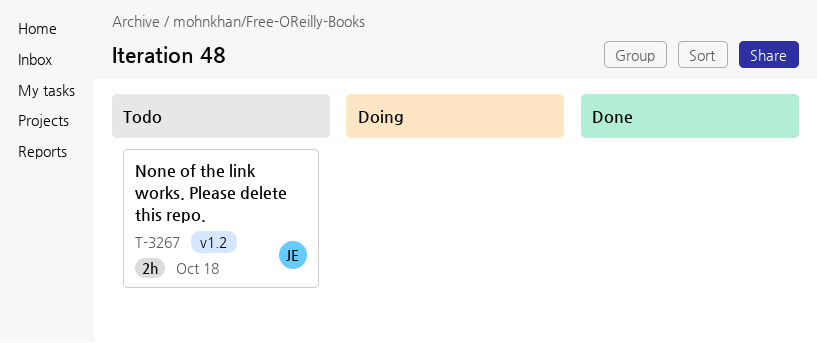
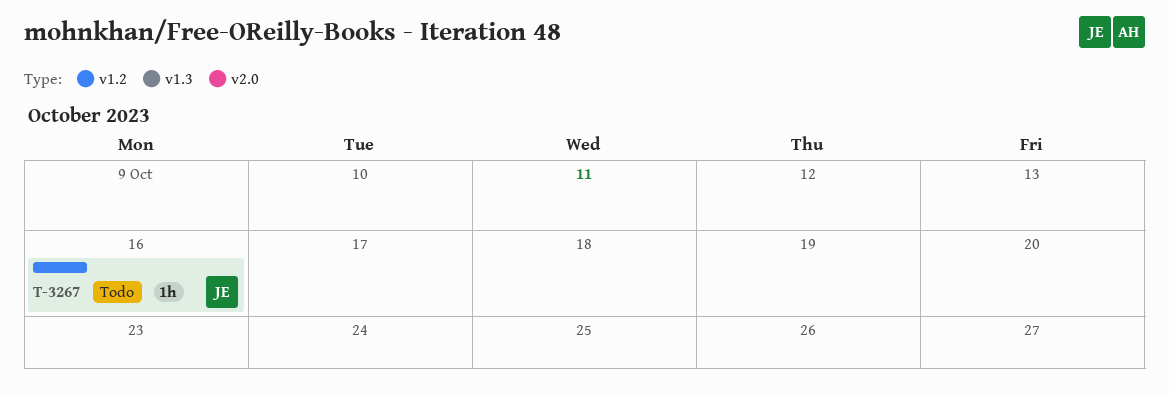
T-3267, estimate: 2h -> 1h
T-3267, due: Oct 18 -> Oct 16

